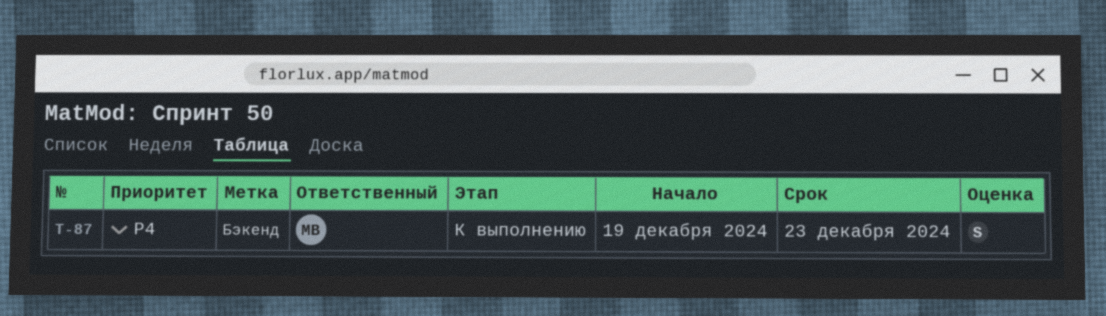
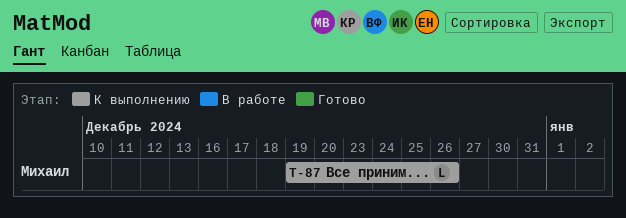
T-87, estimate: S -> L
T-87, due: Dec 23 -> Dec 26

